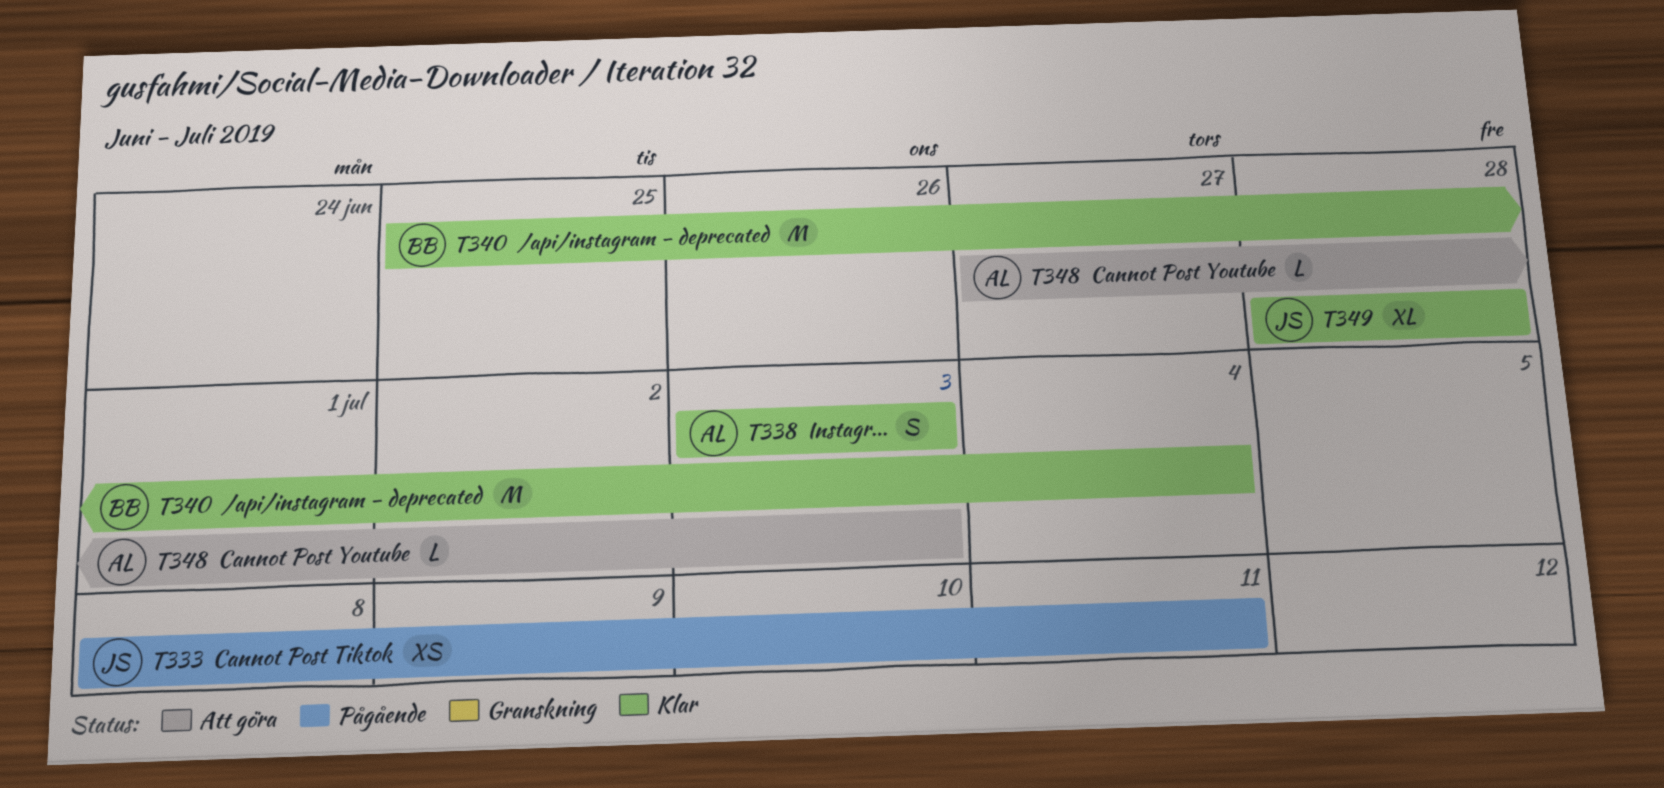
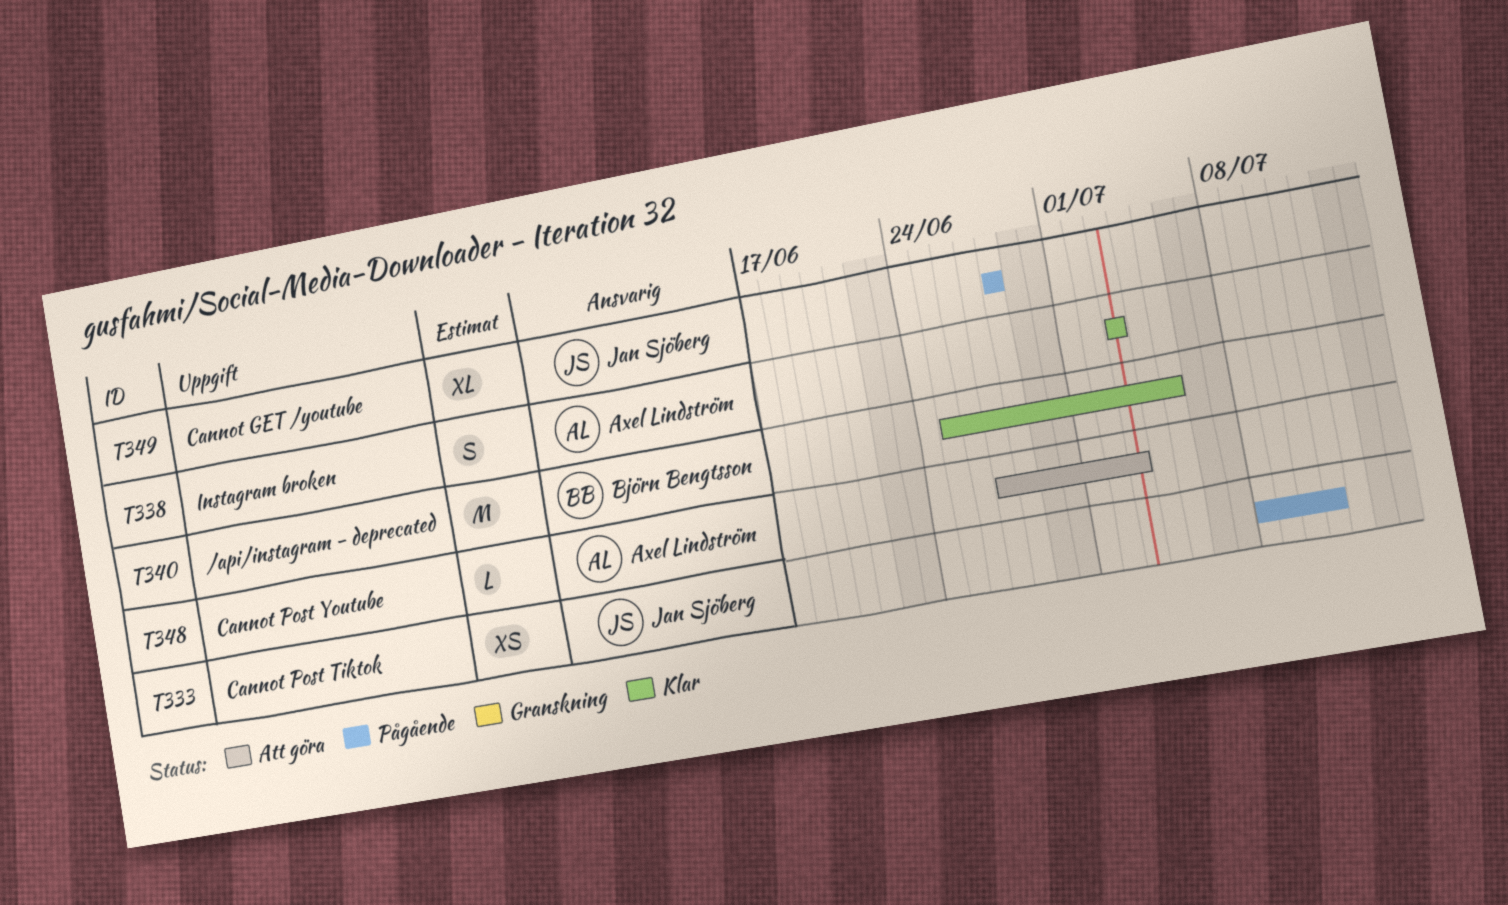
T340, due: Jul 4 -> Jul 5
T349, status: Klar -> Pågående

